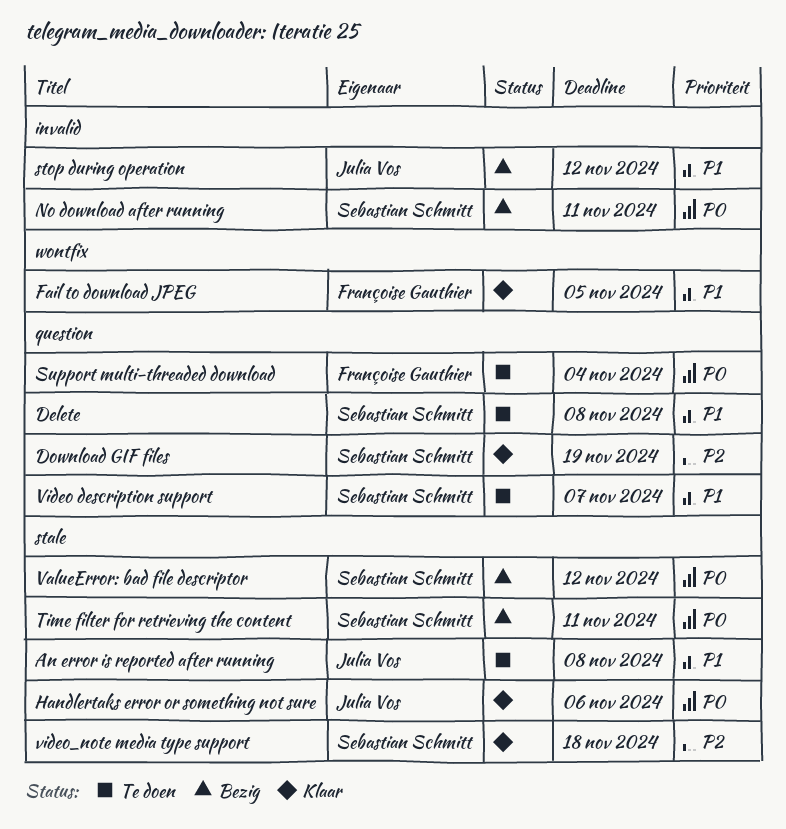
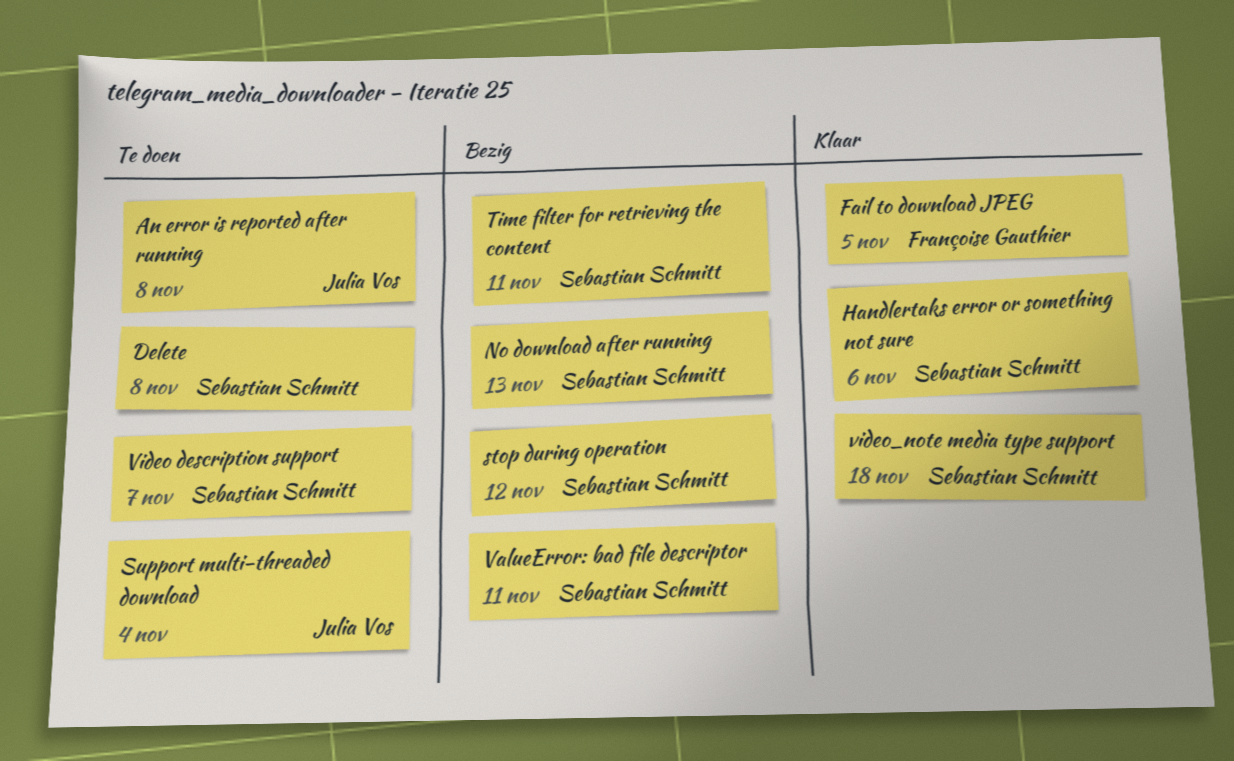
Download GIF files: present -> none
Handlertaks error or something not sure, owner: Julia Vos -> Sebastian Schmitt
No download after running, due: Nov 11 -> Nov 13
stop during operation, owner: Julia Vos -> Sebastian Schmitt
Support multi-threaded download, owner: Françoise Gauthier -> Julia Vos
ValueError: bad file descriptor, due: Nov 12 -> Nov 11

